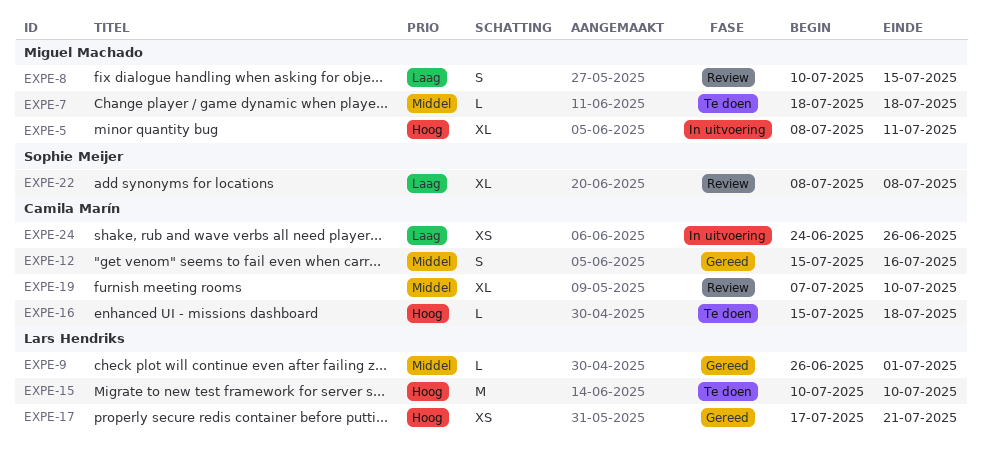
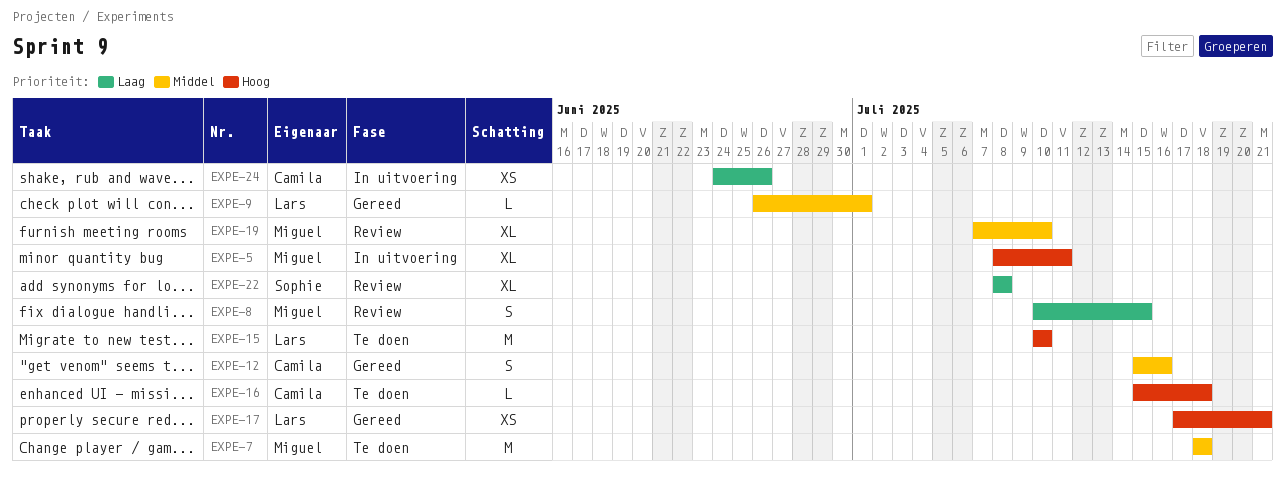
EXPE-7, estimate: L -> M
EXPE-19, owner: Camila Marín -> Miguel Machado

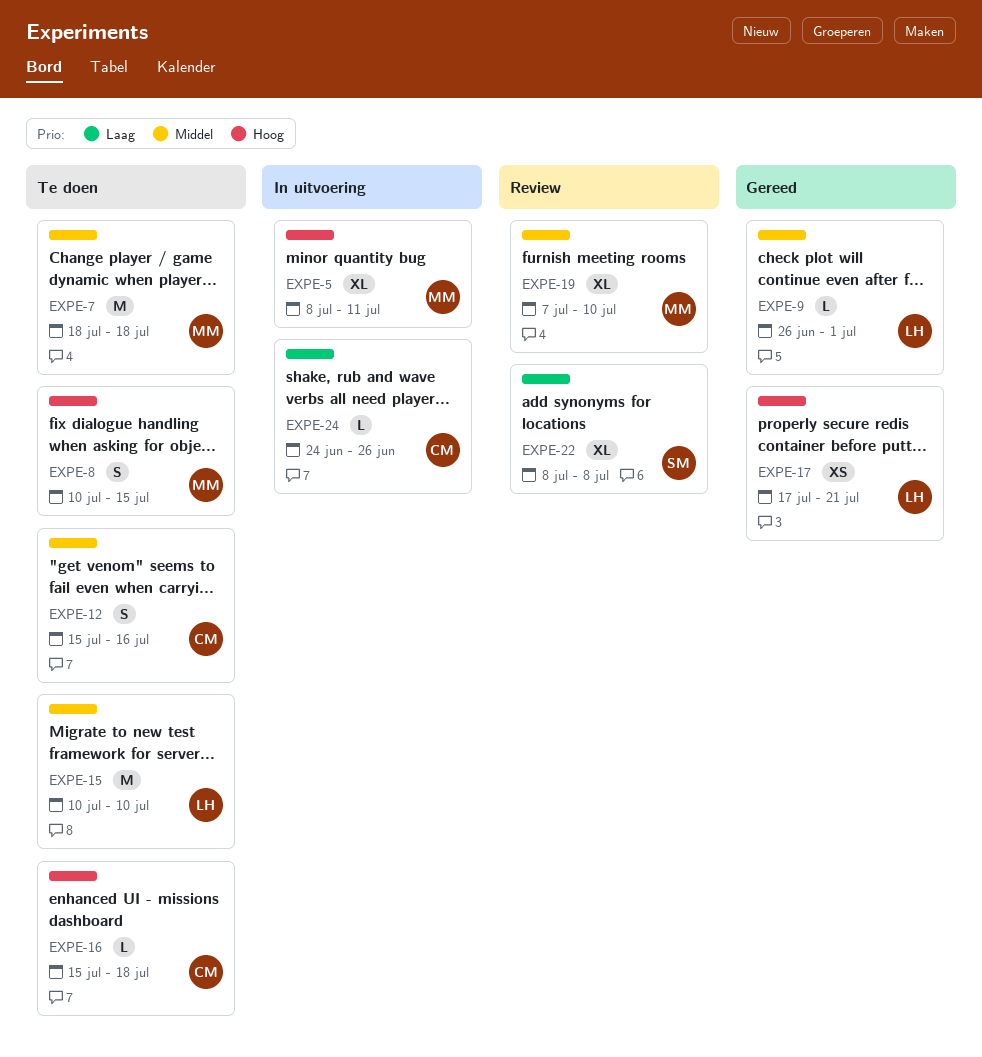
EXPE-8, status: Review -> Te doen
EXPE-8, priority: Laag -> Hoog
EXPE-12, status: Gereed -> Te doen
EXPE-15, priority: Hoog -> Middel
EXPE-24, estimate: XS -> L

